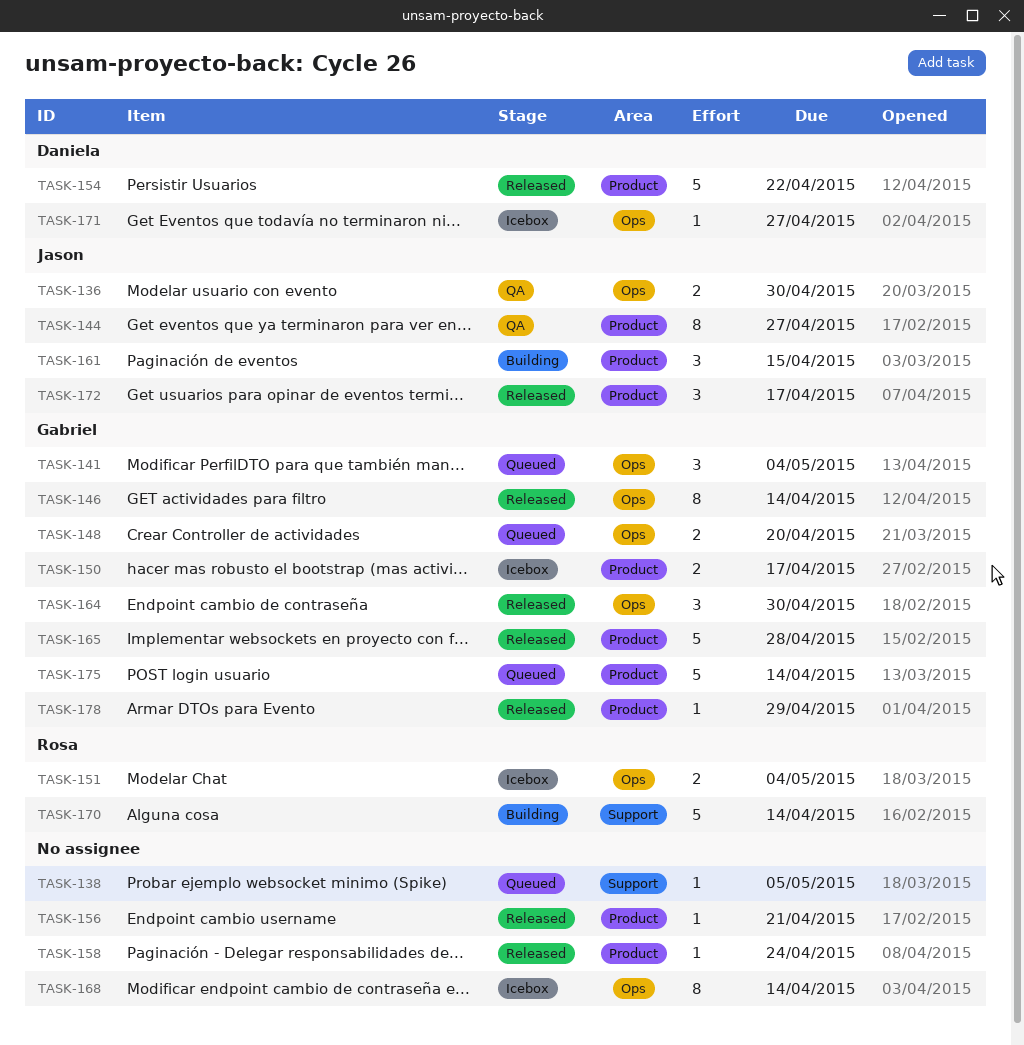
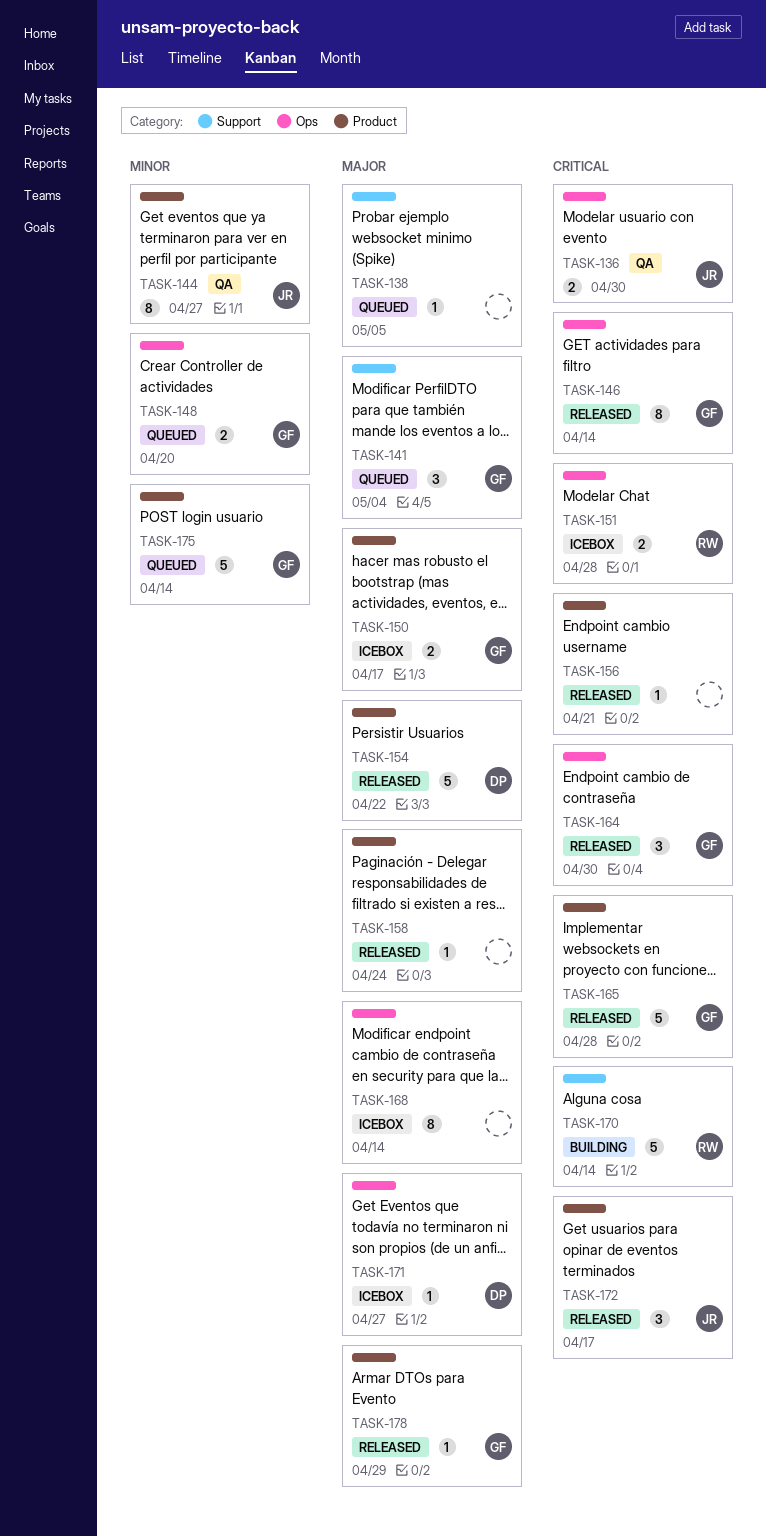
TASK-141, label: Ops -> Support
TASK-151, due: May 4 -> Apr 28
TASK-161: present -> none

